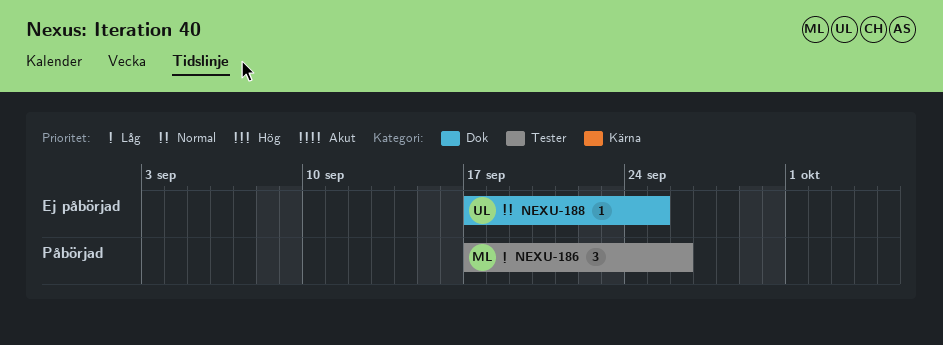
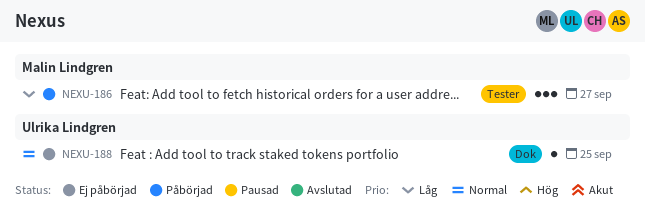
NEXU-186, due: Sep 26 -> Sep 27

